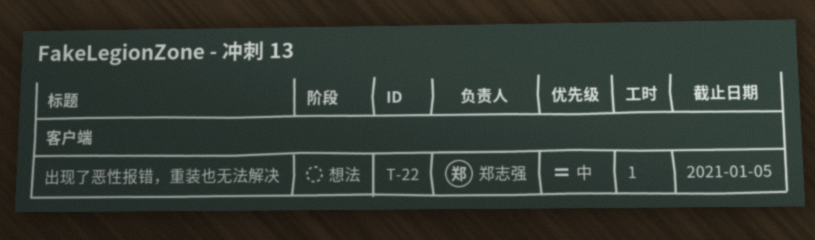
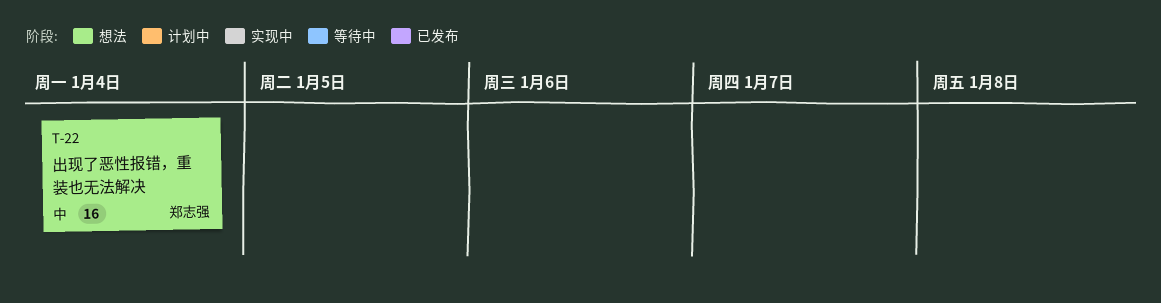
T-22, estimate: 1 -> 16
T-22, due: Jan 5 -> Jan 4

